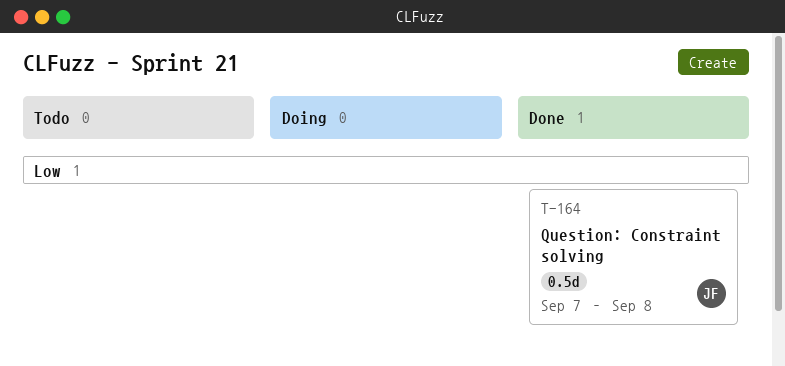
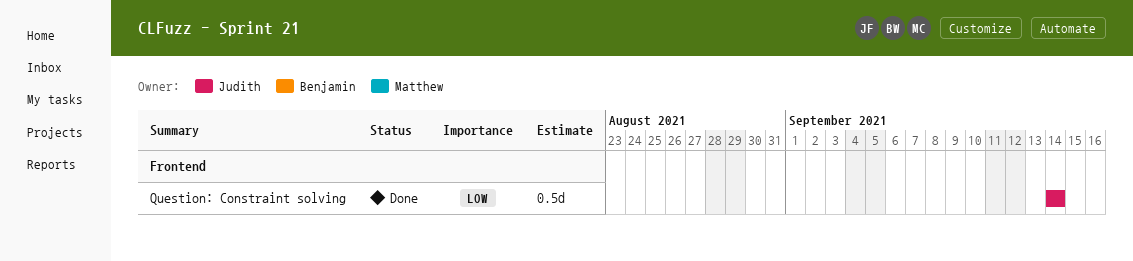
Question: Constraint solving, start: Sep 7 -> Sep 14
Question: Constraint solving, due: Sep 8 -> Sep 14

